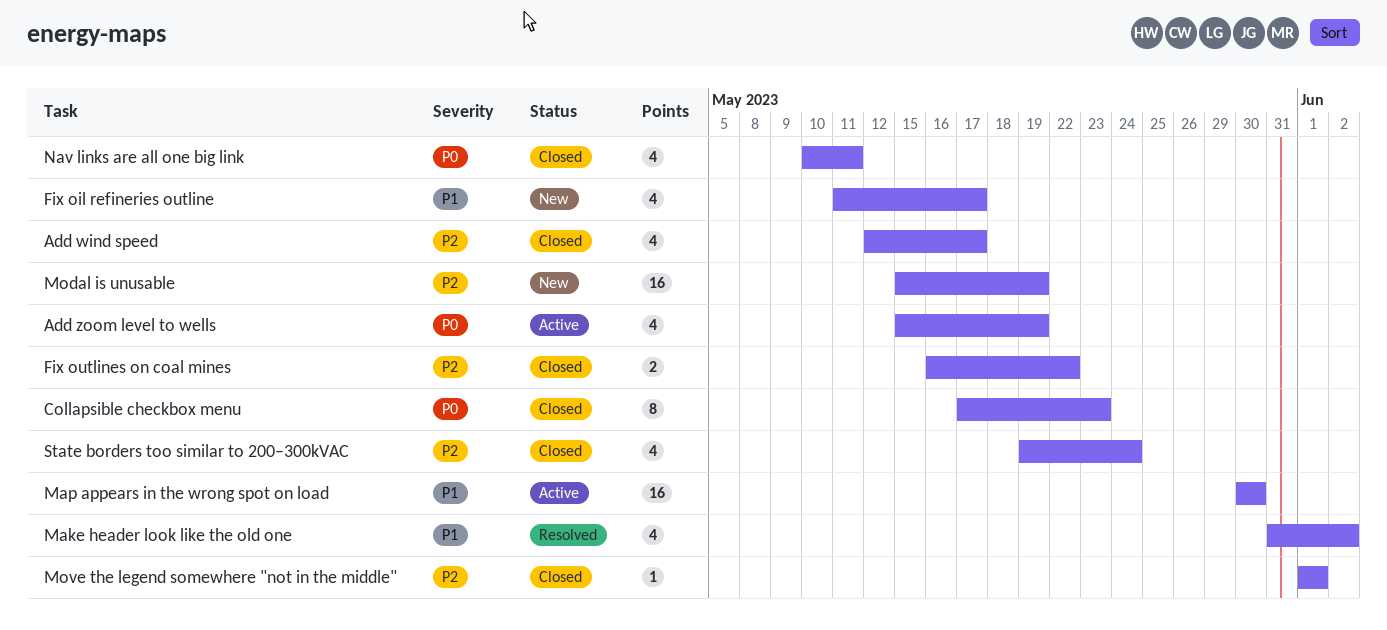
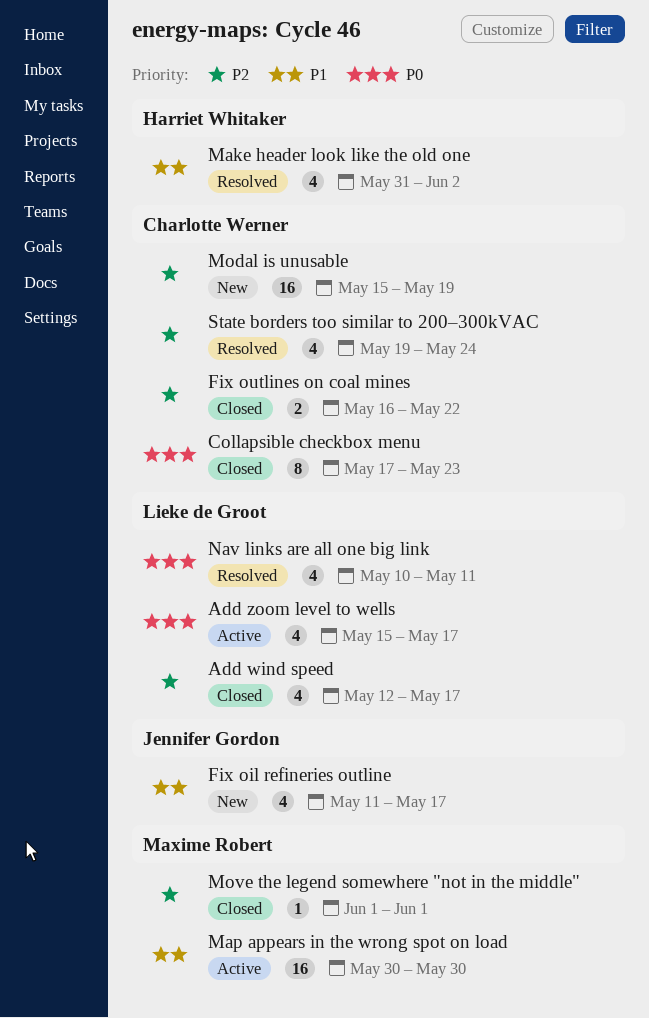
Add zoom level to wells, due: May 19 -> May 17
Nav links are all one big link, status: Closed -> Resolved
State borders too similar to 200–300kVAC, status: Closed -> Resolved

